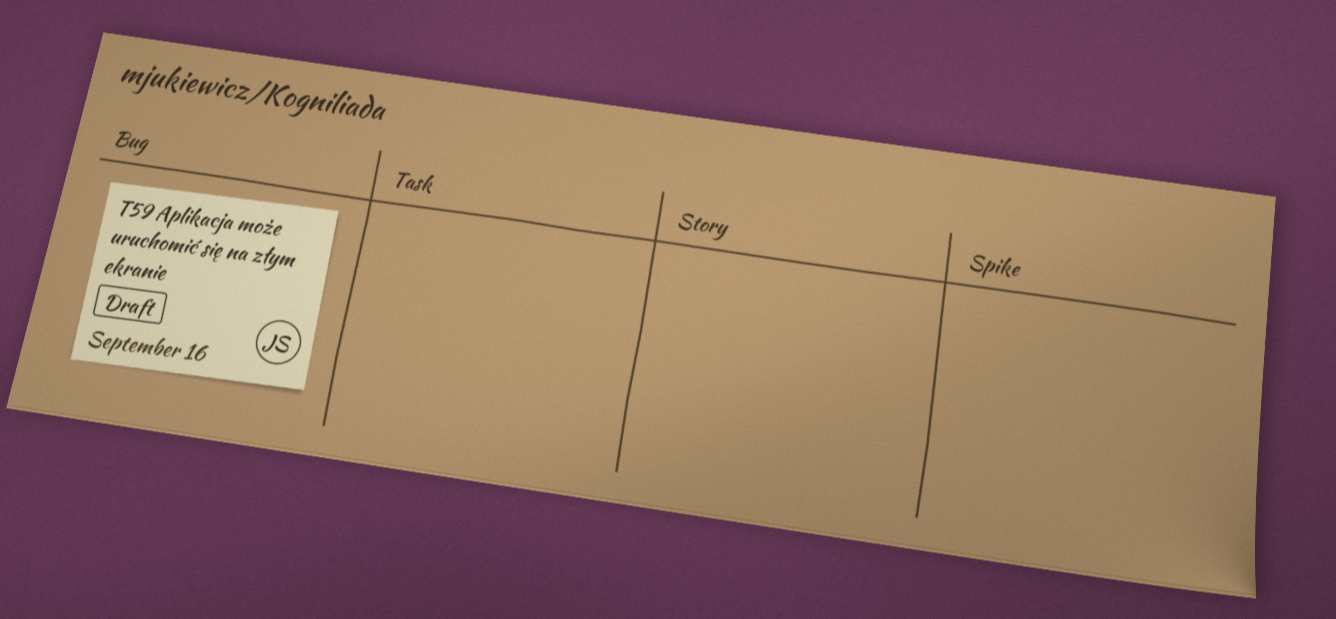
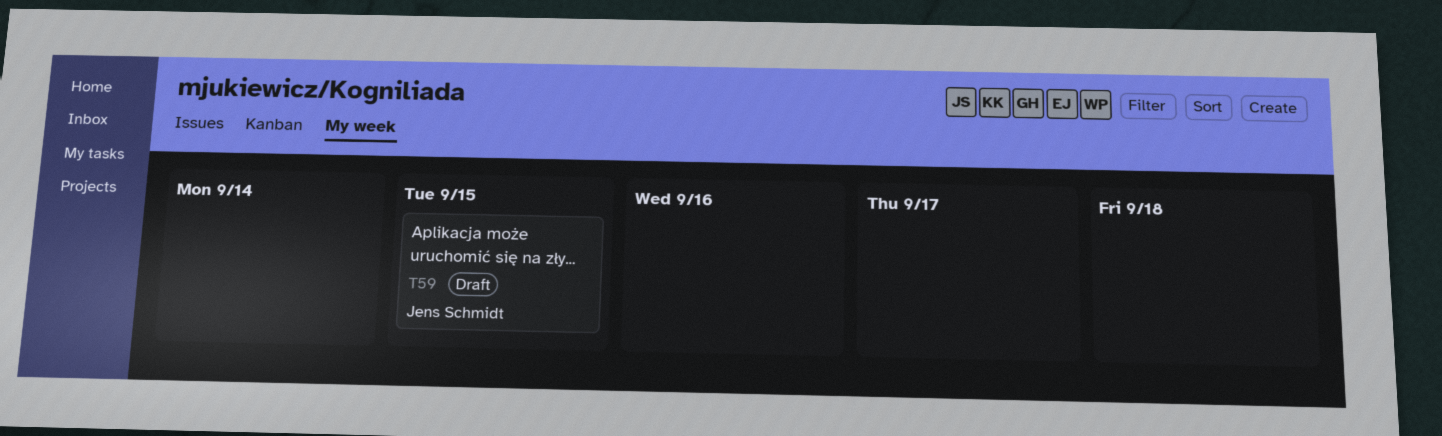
T59, due: Sep 16 -> Sep 15

